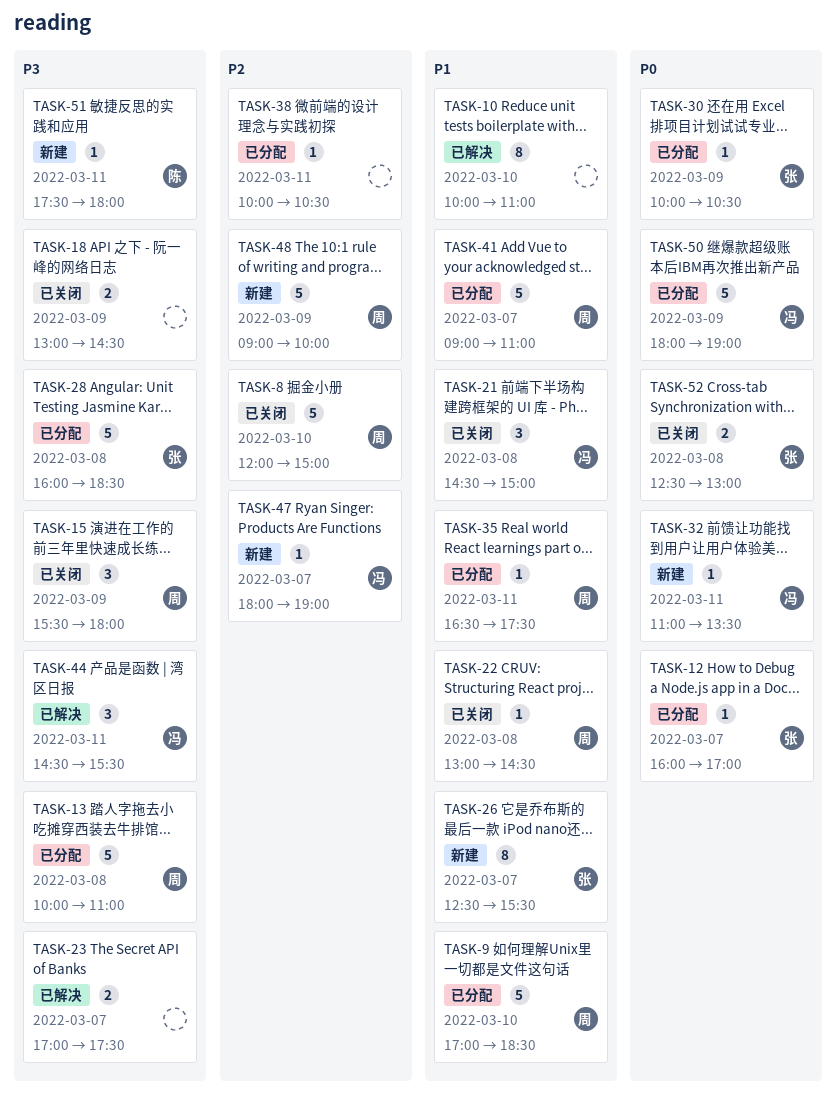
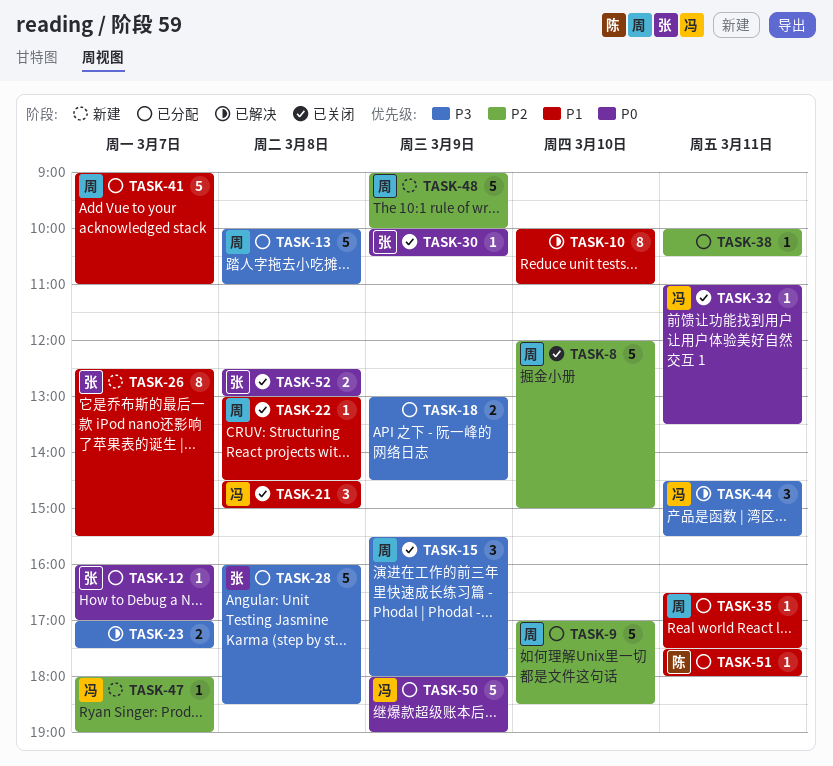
TASK-9, priority: P1 -> P2
TASK-18, status: 已关闭 -> 已分配
TASK-30, status: 已分配 -> 已关闭
TASK-32, status: 新建 -> 已关闭
TASK-51, status: 新建 -> 已分配
TASK-51, priority: P3 -> P1

